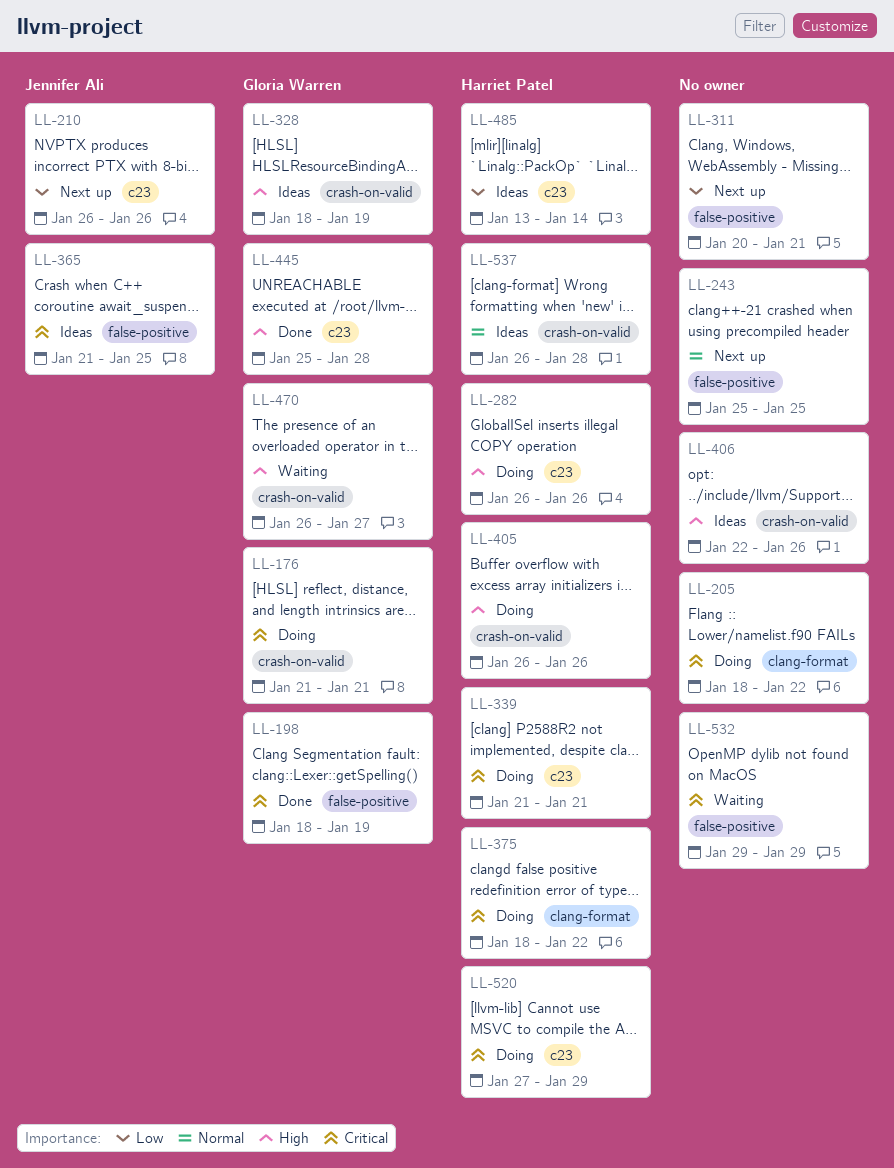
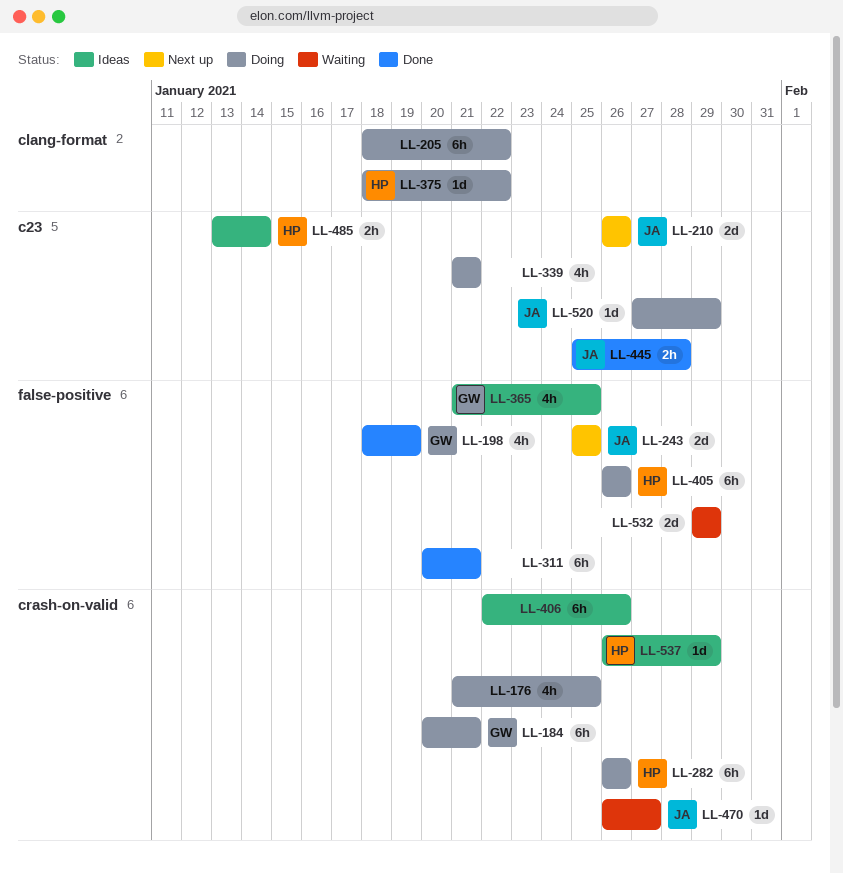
LL-176, owner: Gloria Warren -> none
LL-176, due: Jan 21 -> Jan 25
LL-184: none -> present
LL-243, owner: none -> Jennifer Ali
LL-282, label: c23 -> crash-on-valid
LL-311, status: Next up -> Done
LL-328: present -> none
LL-339, owner: Harriet Patel -> none
LL-365, owner: Jennifer Ali -> Gloria Warren
LL-405, label: crash-on-valid -> false-positive
LL-445, owner: Gloria Warren -> Jennifer Ali
LL-470, owner: Gloria Warren -> Jennifer Ali
LL-520, owner: Harriet Patel -> Jennifer Ali
LL-537, due: Jan 28 -> Jan 29

